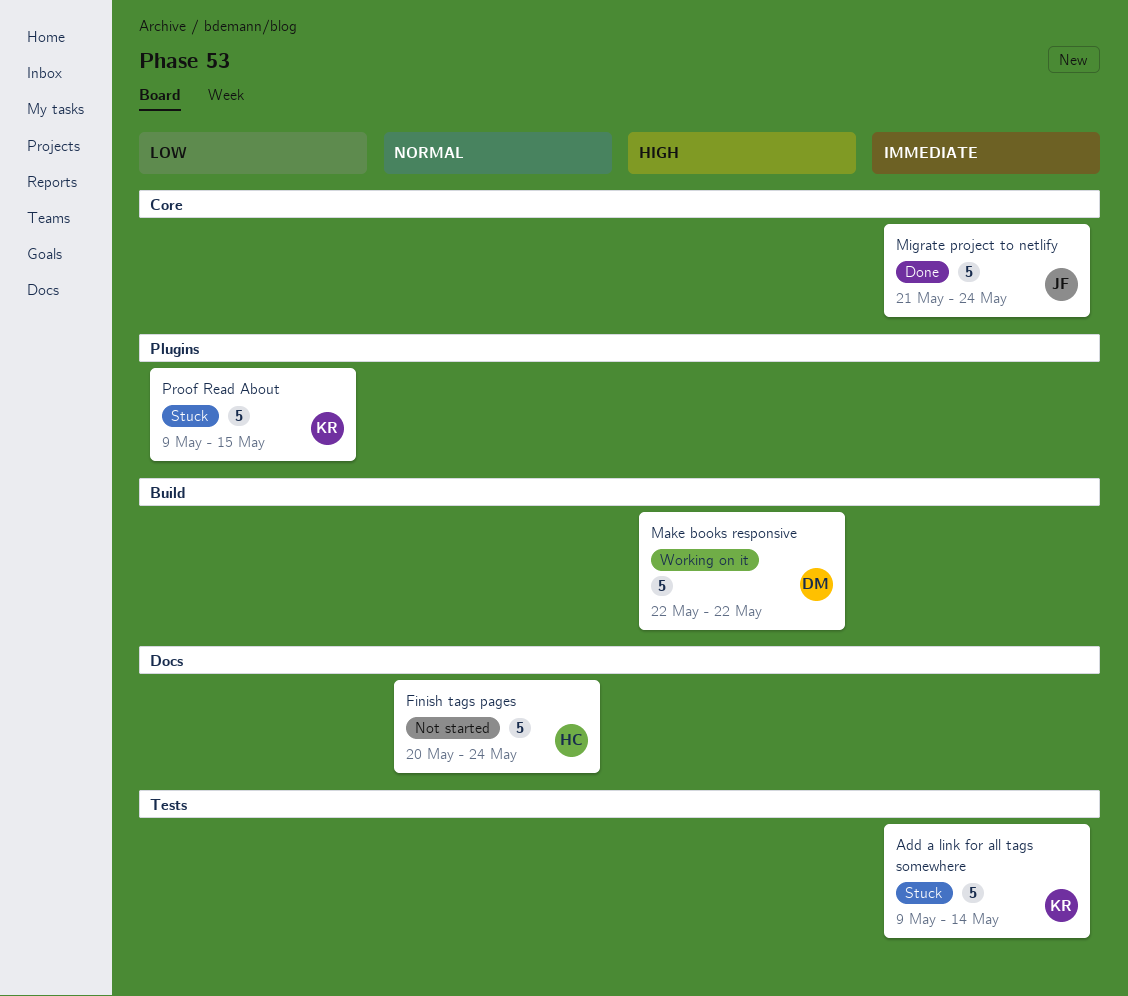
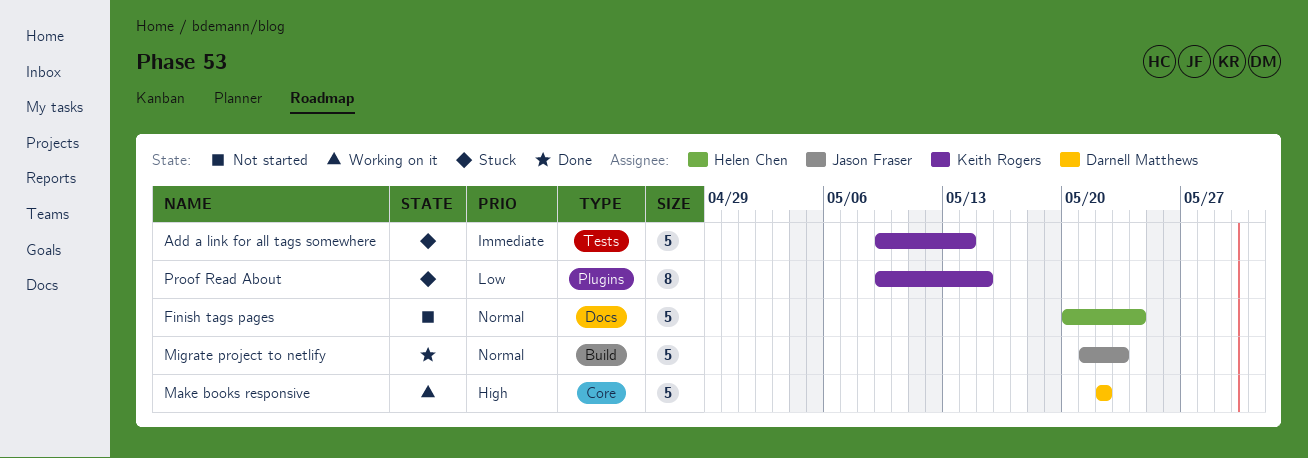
Make books responsive, label: Build -> Core
Migrate project to netlify, priority: Immediate -> Normal
Migrate project to netlify, label: Core -> Build
Migrate project to netlify, due: May 24 -> May 23
Proof Read About, estimate: 5 -> 8

